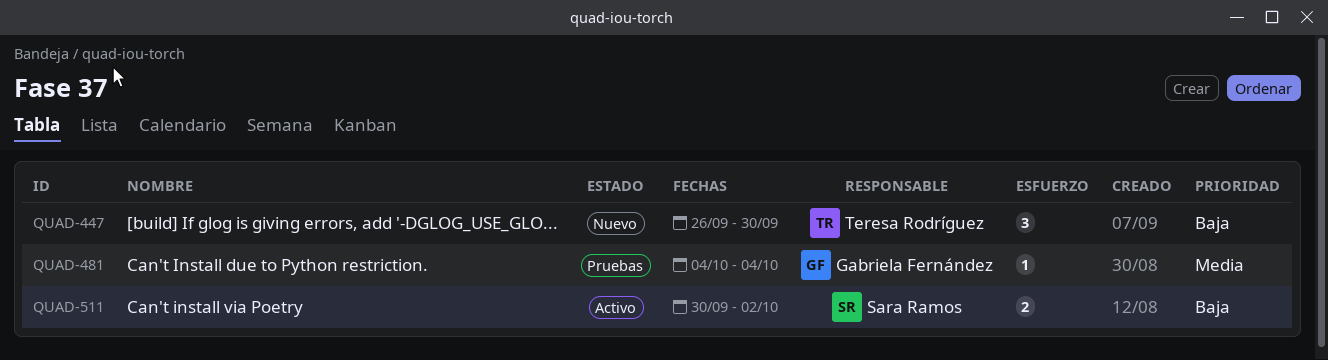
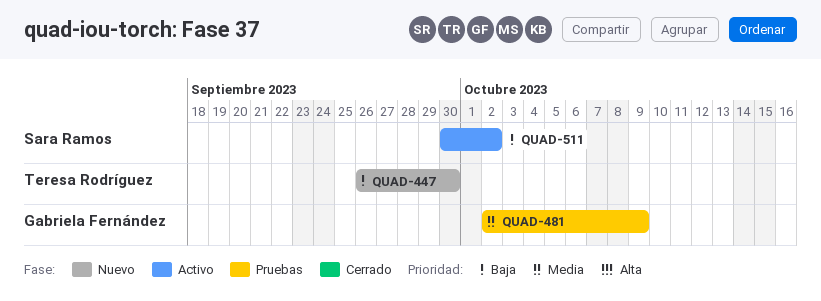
QUAD-481, start: Oct 4 -> Oct 2
QUAD-481, due: Oct 4 -> Oct 9

